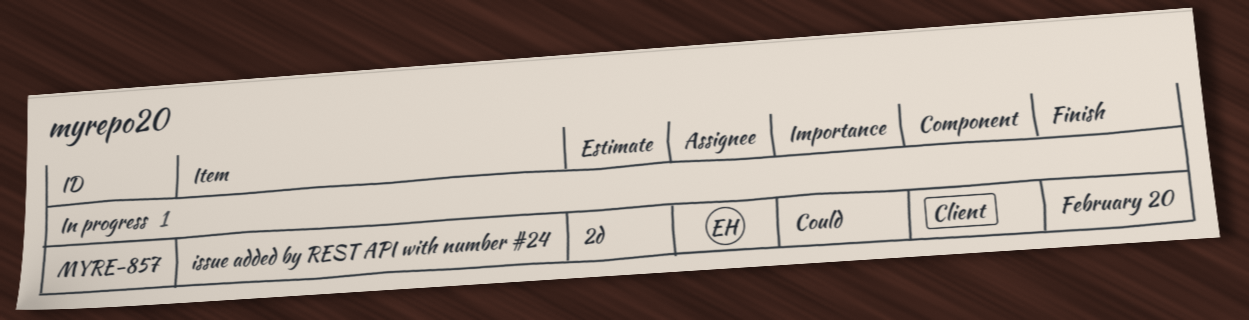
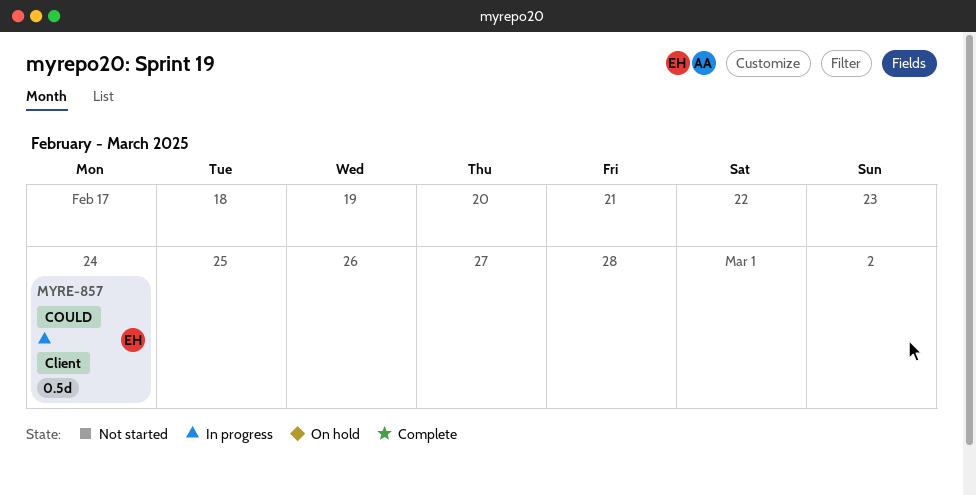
MYRE-857, estimate: 2d -> 0.5d
MYRE-857, due: Feb 20 -> Feb 24

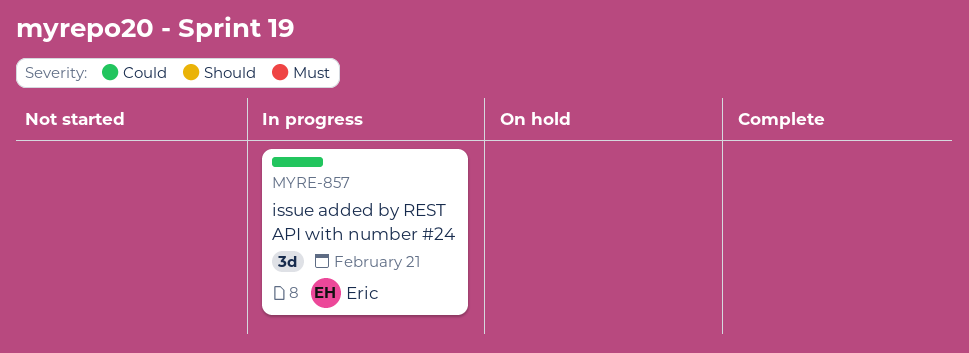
MYRE-857, estimate: 0.5d -> 3d
MYRE-857, due: Feb 24 -> Feb 21

